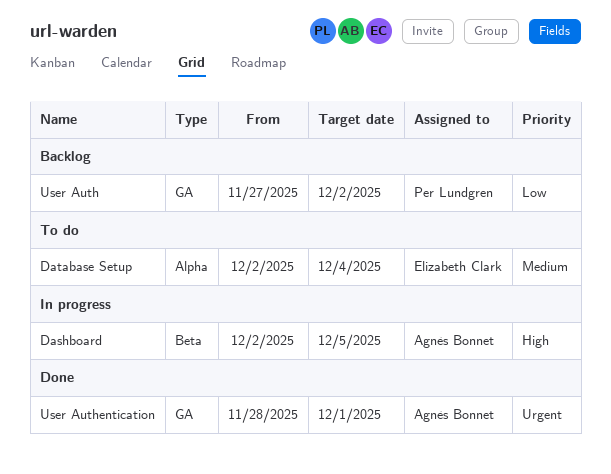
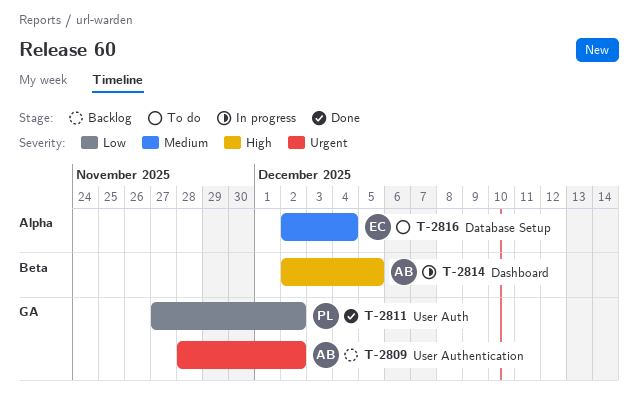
User Auth, status: Backlog -> Done
User Authentication, status: Done -> Backlog
User Authentication, due: Dec 1 -> Dec 2

